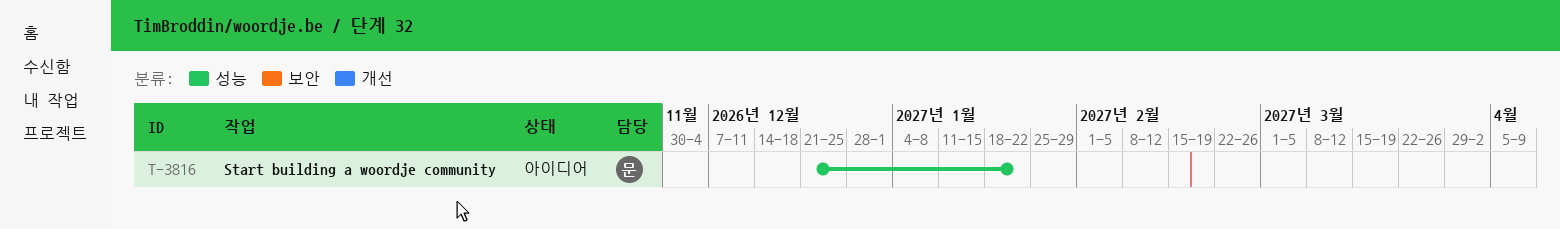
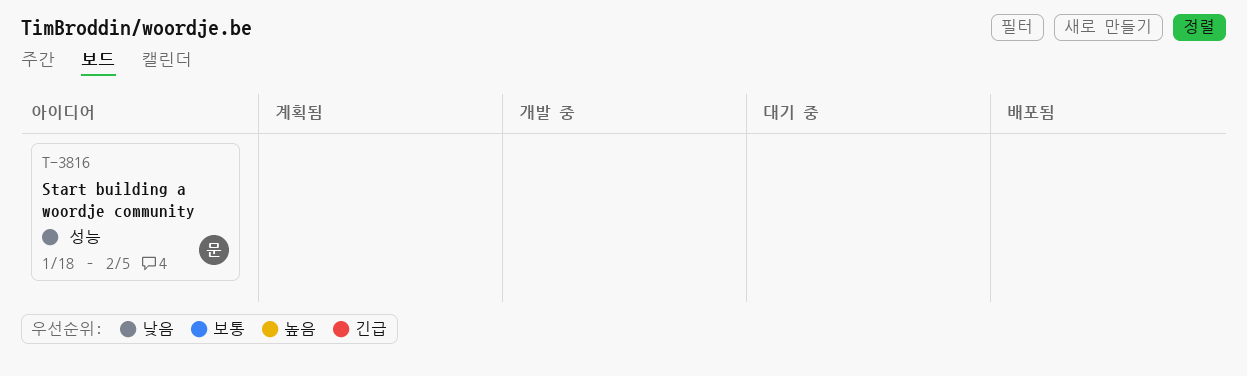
T-3816, start: Dec 21 -> Jan 18
T-3816, due: Jan 22 -> Feb 5

